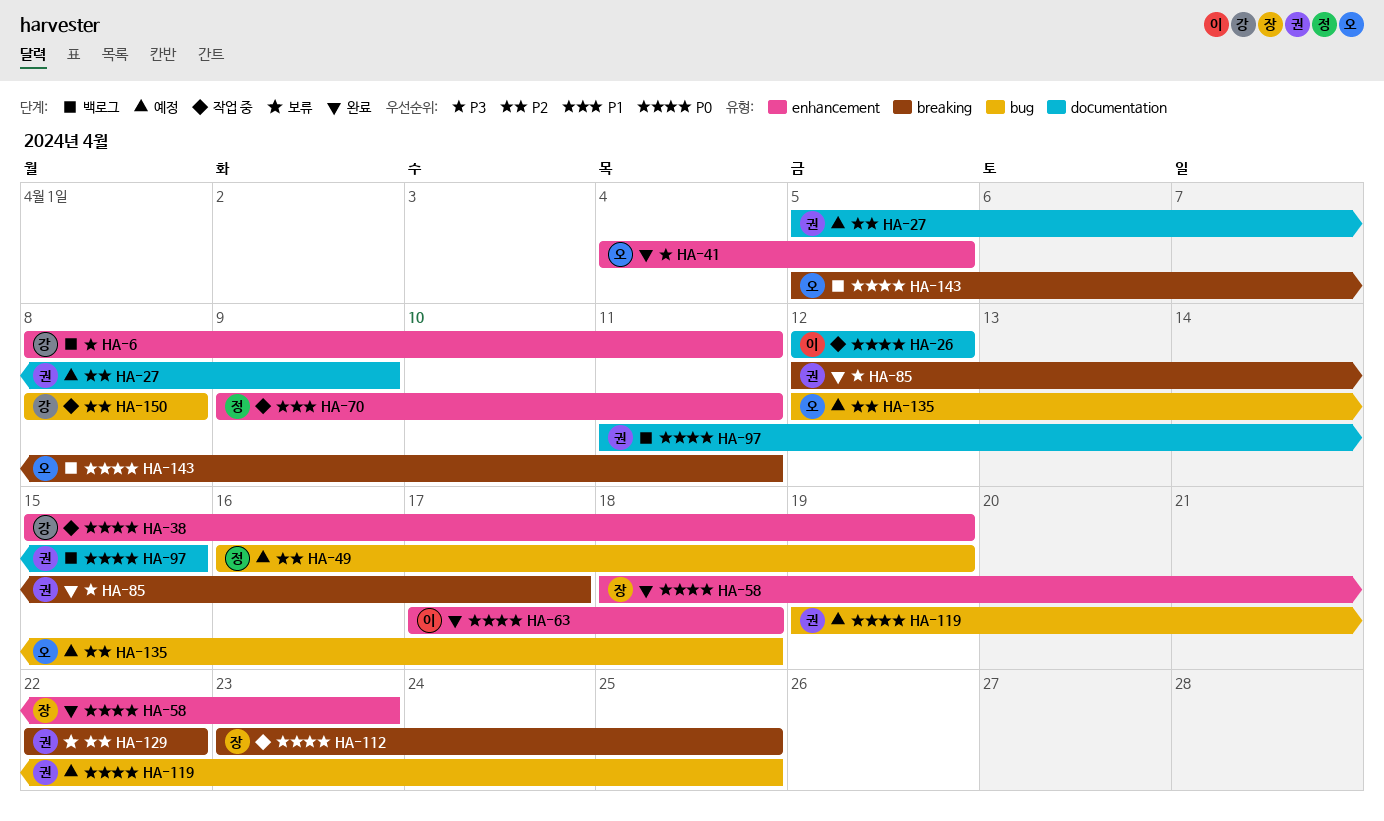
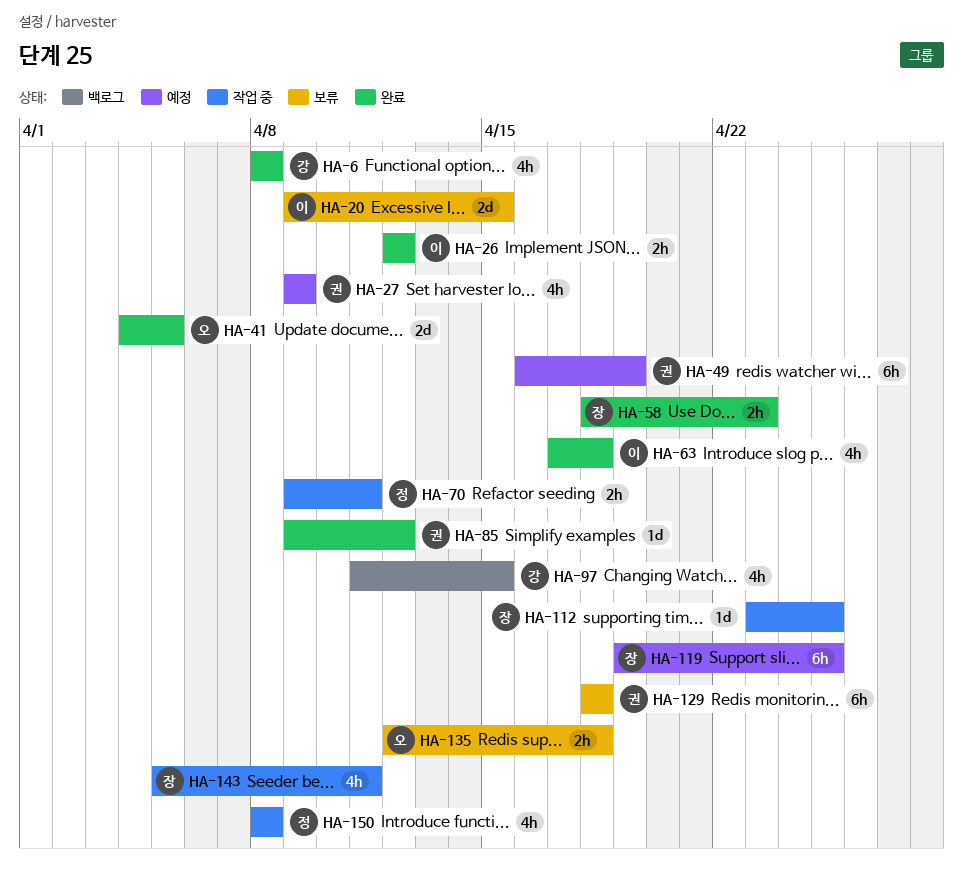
HA-6, status: 백로그 -> 완료
HA-6, due: Apr 11 -> Apr 8
HA-20: none -> present
HA-26, status: 작업 중 -> 완료
HA-27, start: Apr 5 -> Apr 9
HA-38: present -> none
HA-49, owner: 정 -> 권
HA-85, start: Apr 12 -> Apr 9
HA-85, due: Apr 17 -> Apr 12
HA-97, owner: 권 -> 강
HA-119, owner: 권 -> 장
HA-129, start: Apr 22 -> Apr 18
HA-129, due: Apr 22 -> Apr 18
HA-135, status: 예정 -> 보류
HA-143, status: 백로그 -> 작업 중
HA-143, owner: 오 -> 장
HA-150, owner: 강 -> 정

